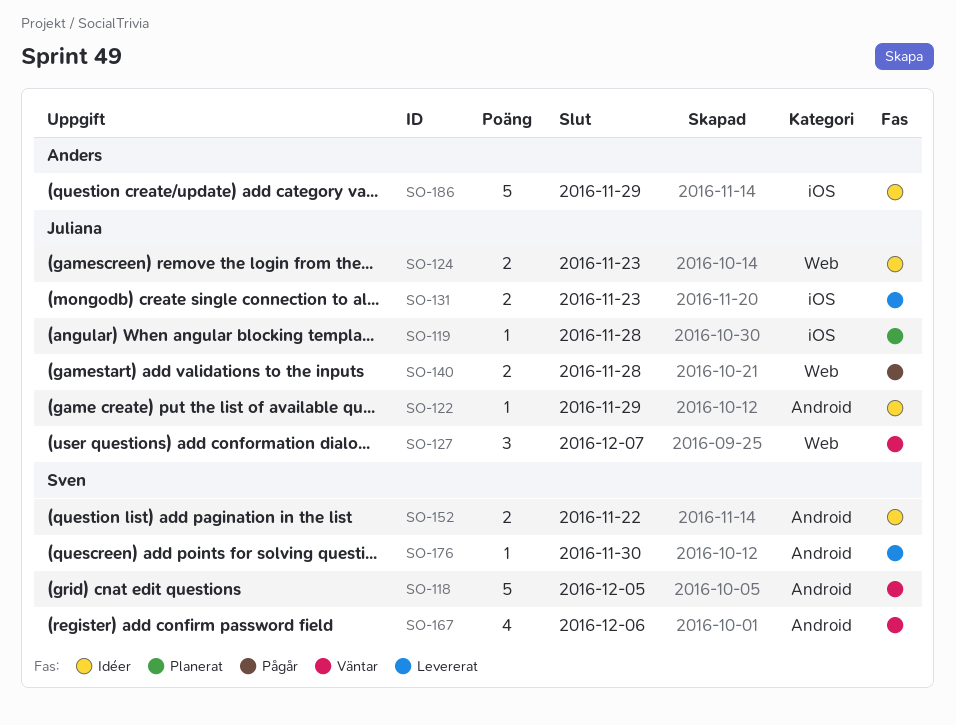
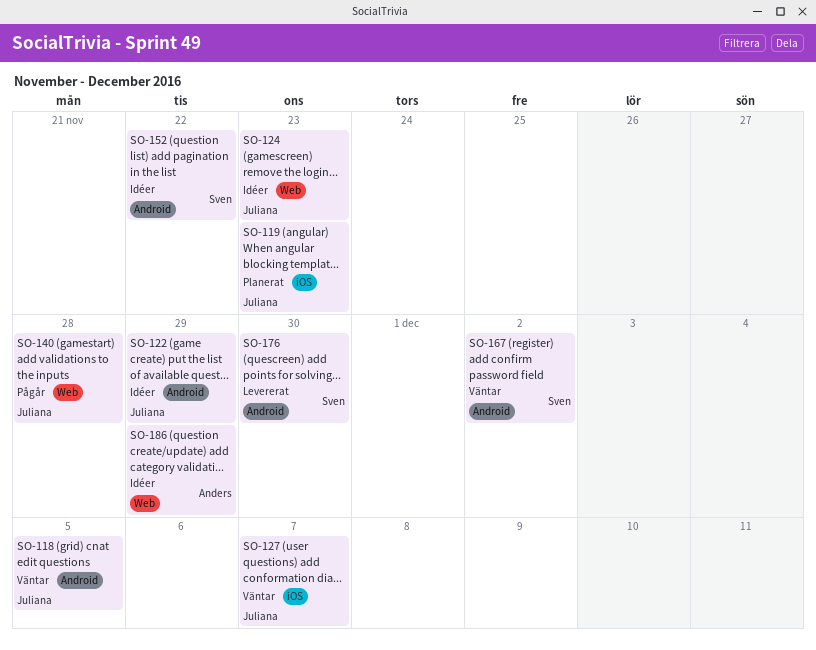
SO-118, owner: Sven -> Juliana
SO-119, due: Nov 28 -> Nov 23
SO-127, label: Web -> iOS
SO-131: present -> none
SO-167, due: Dec 6 -> Dec 2
SO-186, label: iOS -> Web

